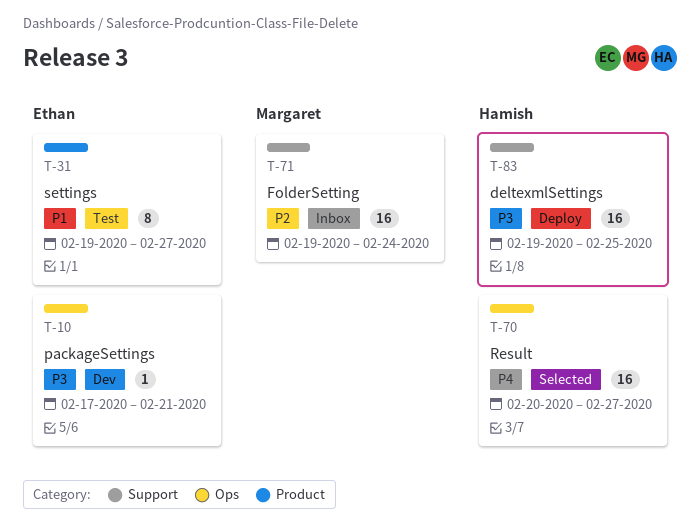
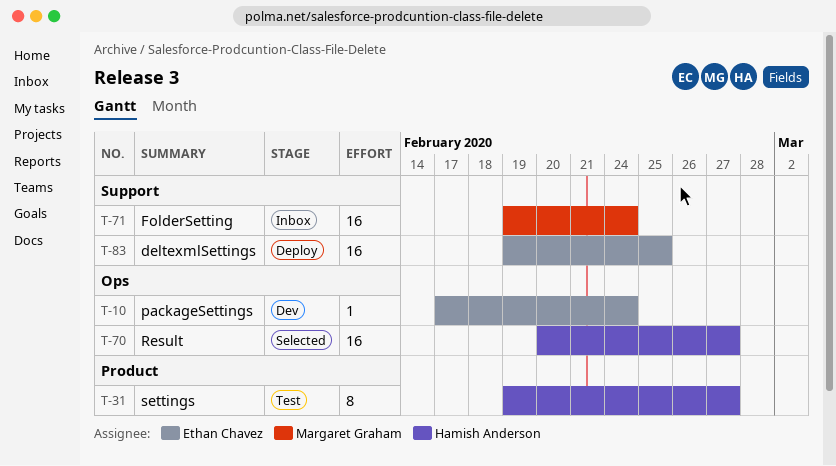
T-10, due: Feb 21 -> Feb 24
T-31, owner: Ethan Chavez -> Hamish Anderson
T-83, owner: Hamish Anderson -> Ethan Chavez

